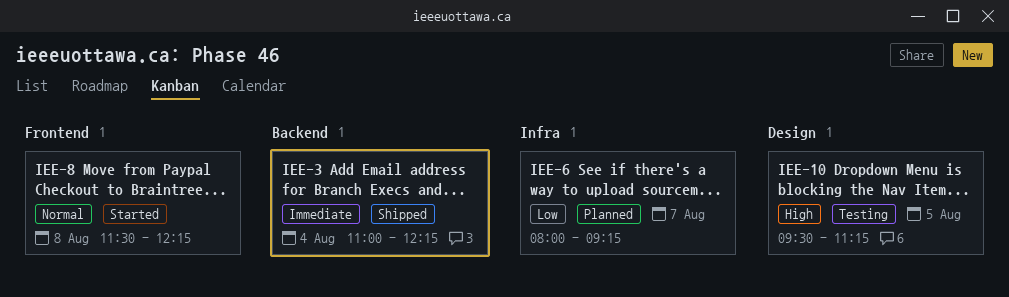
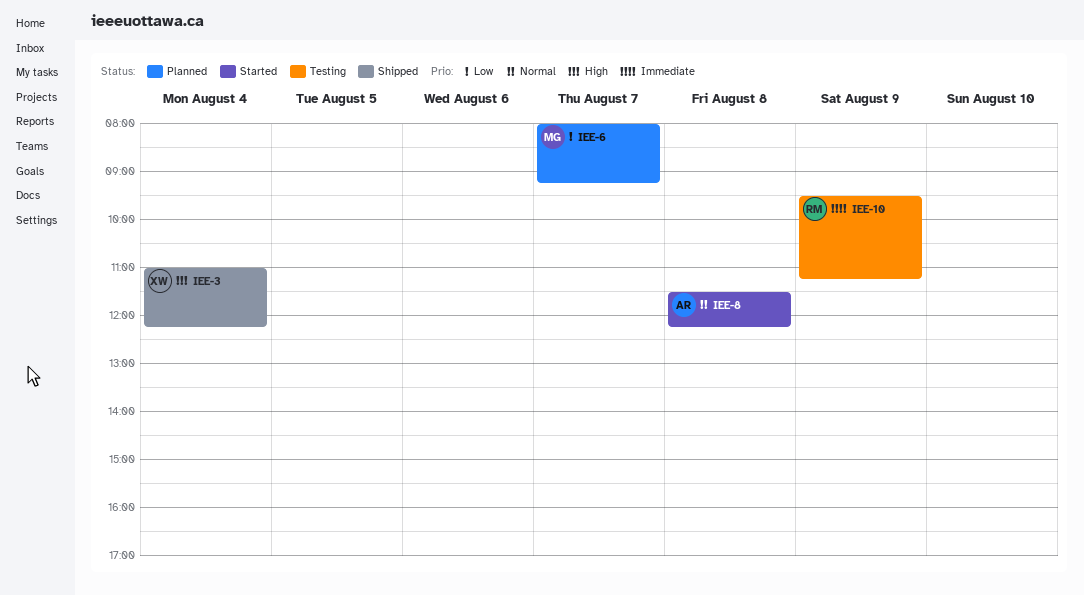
IEE-3, priority: Immediate -> High
IEE-10, priority: High -> Immediate
IEE-10, day: Aug 5 -> Aug 9

